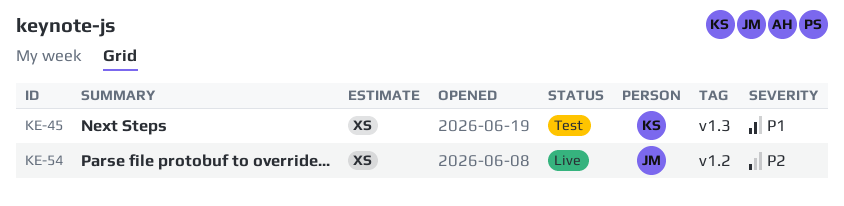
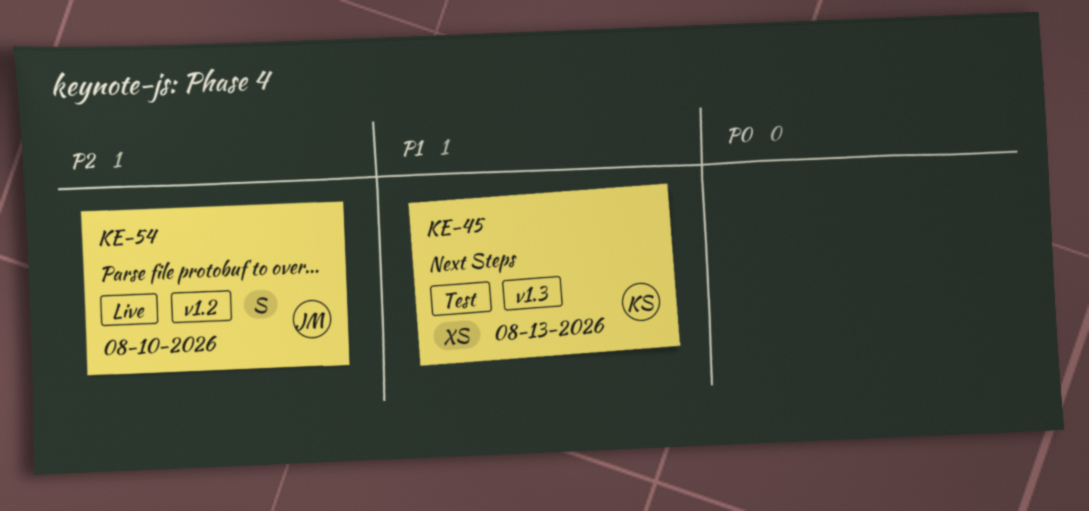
KE-54, estimate: XS -> S

